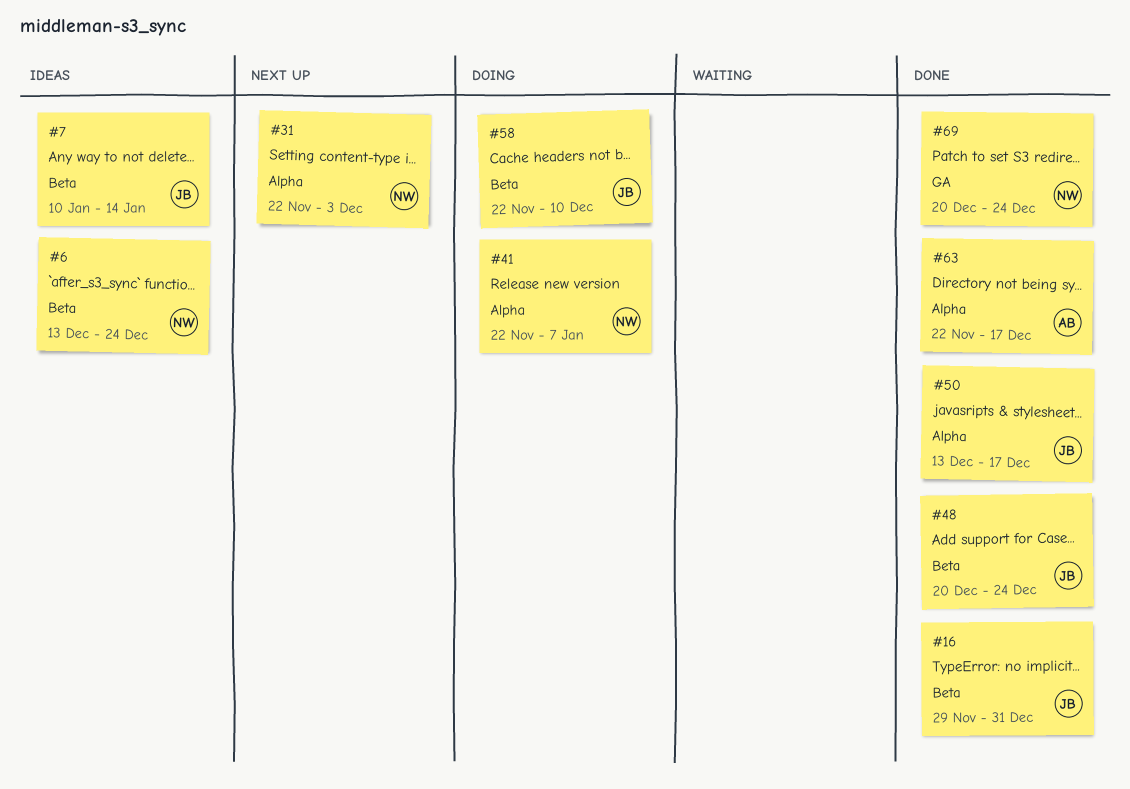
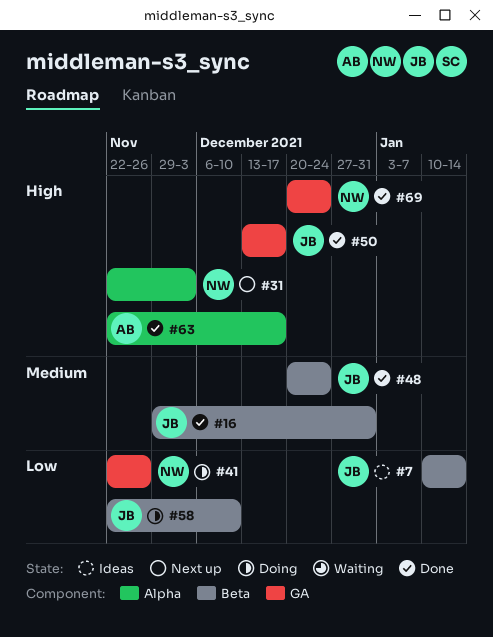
#6: present -> none
#41, label: Alpha -> GA
#41, due: Jan 7 -> Nov 26
#50, label: Alpha -> GA

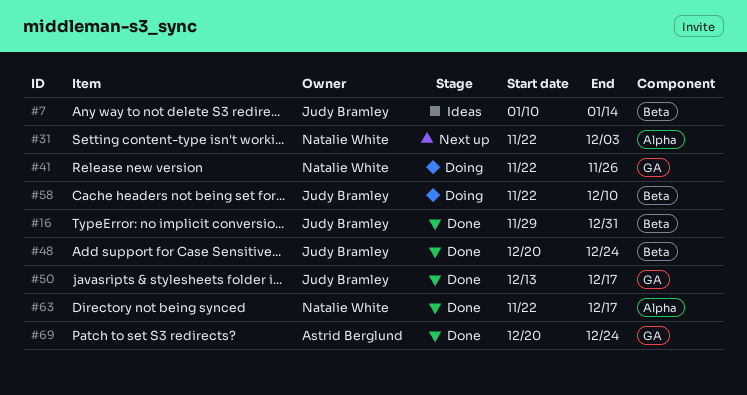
#63, owner: Astrid Berglund -> Natalie White
#69, owner: Natalie White -> Astrid Berglund

